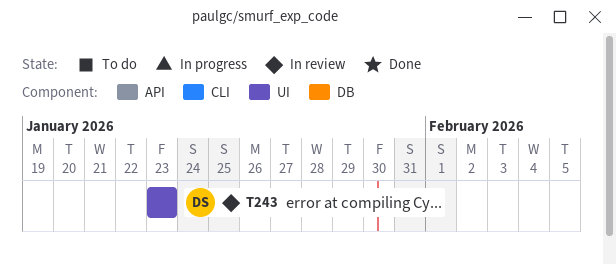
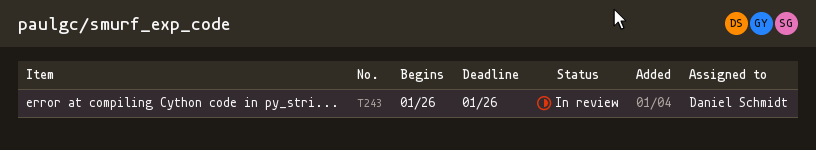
T243, start: Jan 23 -> Jan 26
T243, due: Jan 23 -> Jan 26

